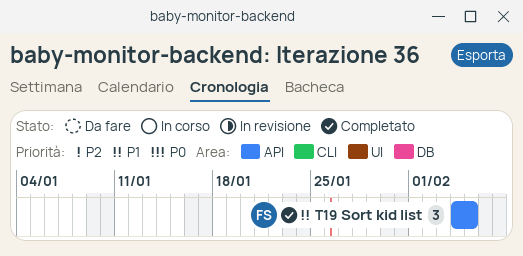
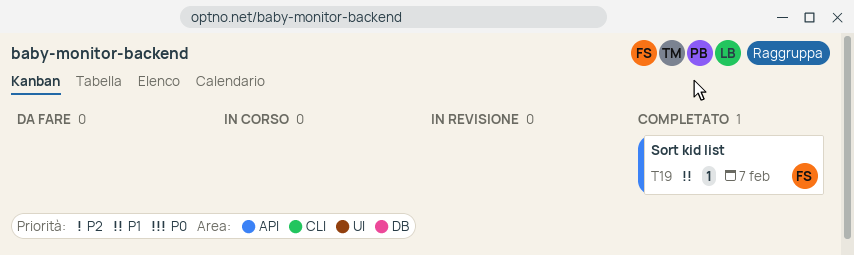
T19, estimate: 3 -> 1
T19, due: Feb 5 -> Feb 7

